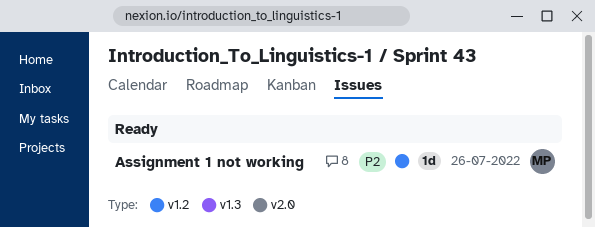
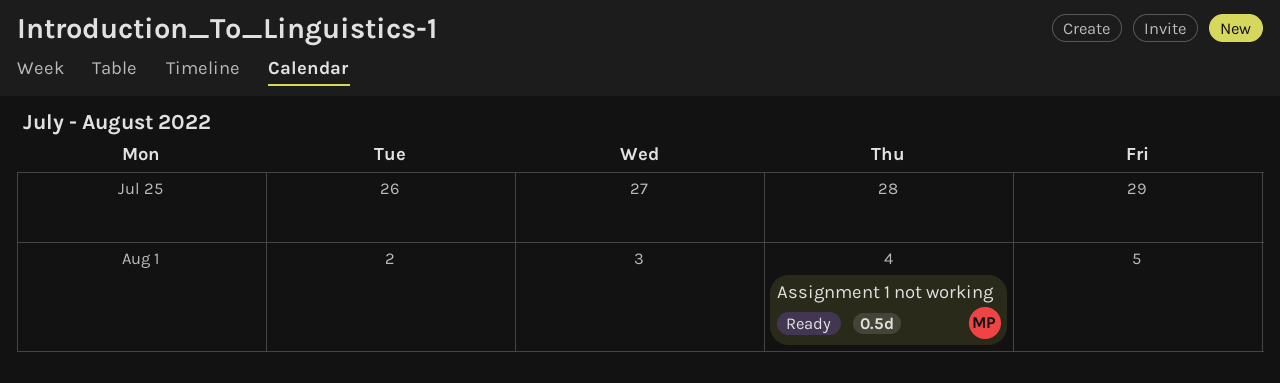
Assignment 1 not working, estimate: 1d -> 0.5d
Assignment 1 not working, due: Jul 26 -> Aug 4

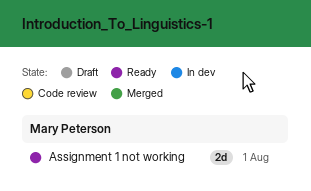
Assignment 1 not working, estimate: 0.5d -> 2d
Assignment 1 not working, due: Aug 4 -> Aug 1

